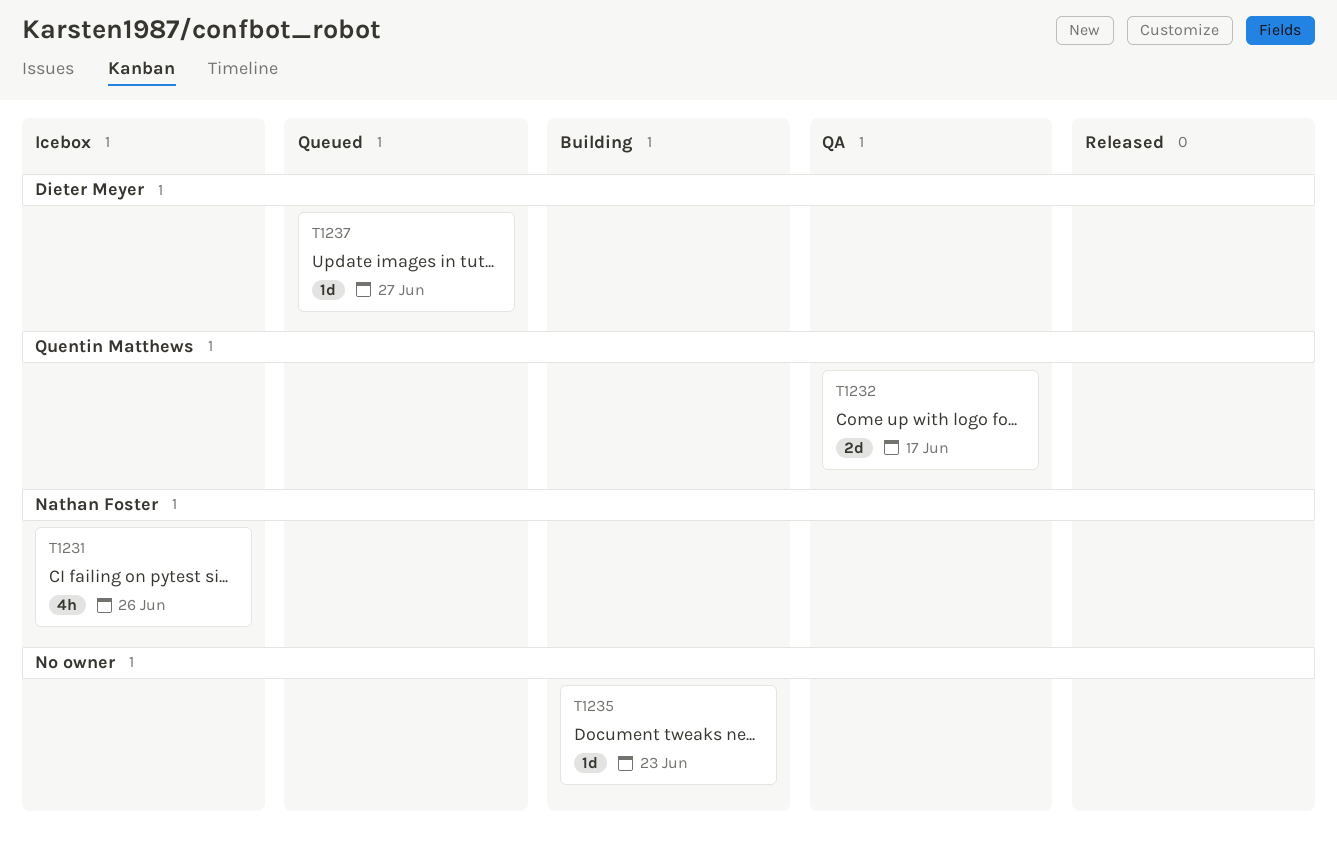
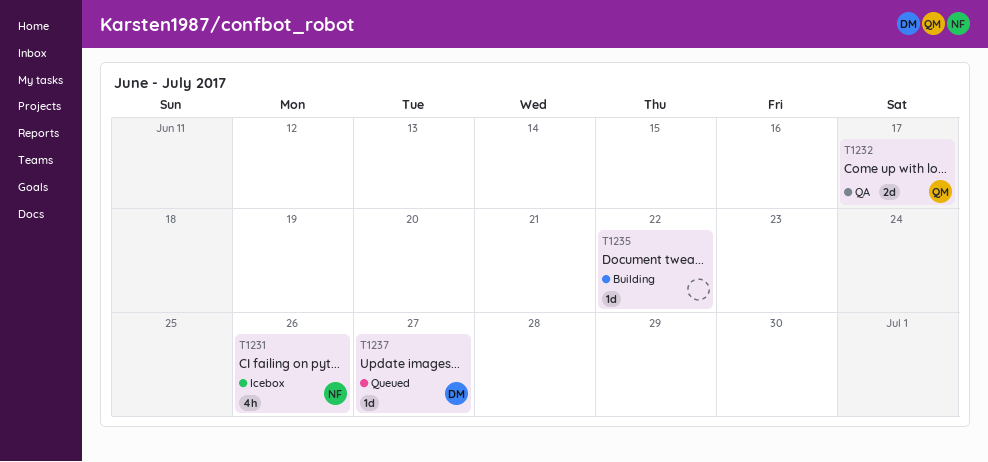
T1235, due: Jun 23 -> Jun 22

